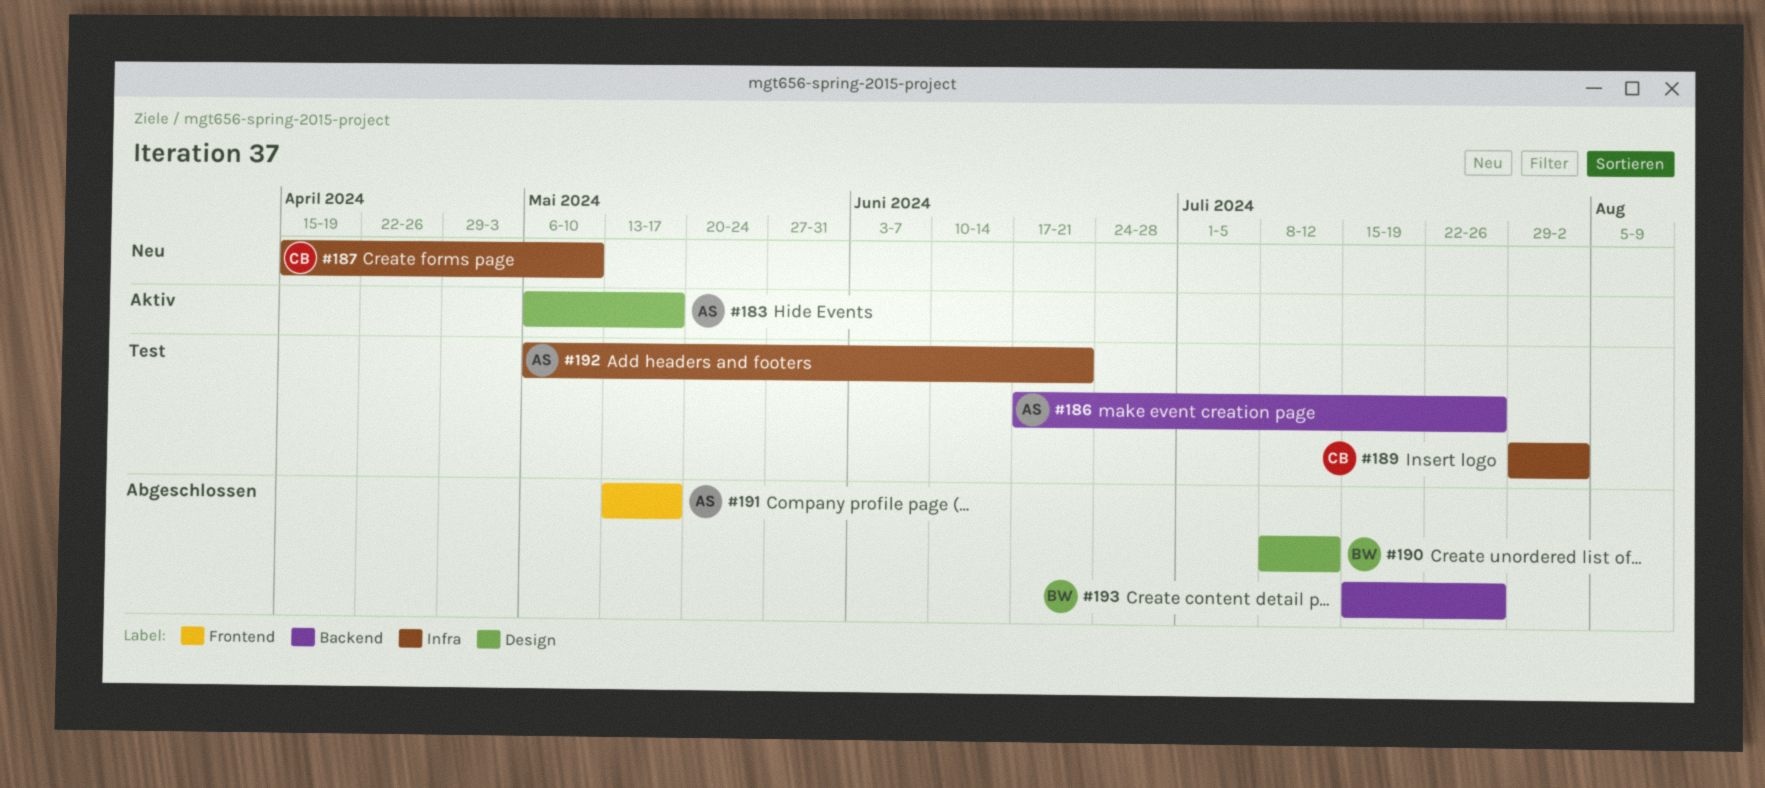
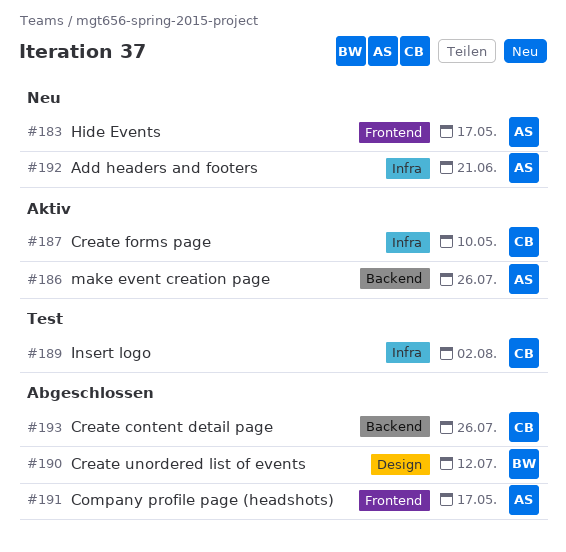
#183, status: Aktiv -> Neu
#183, label: Design -> Frontend
#186, status: Test -> Aktiv
#187, status: Neu -> Aktiv
#192, status: Test -> Neu
#193, owner: BW -> CB

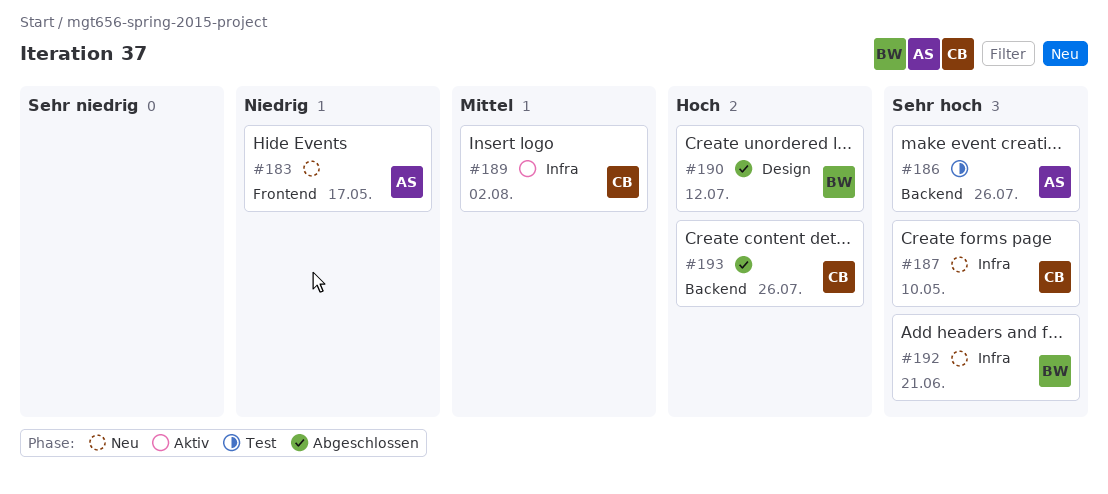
#186, status: Aktiv -> Test
#187, status: Aktiv -> Neu
#189, status: Test -> Aktiv
#191: present -> none
#192, owner: AS -> BW

